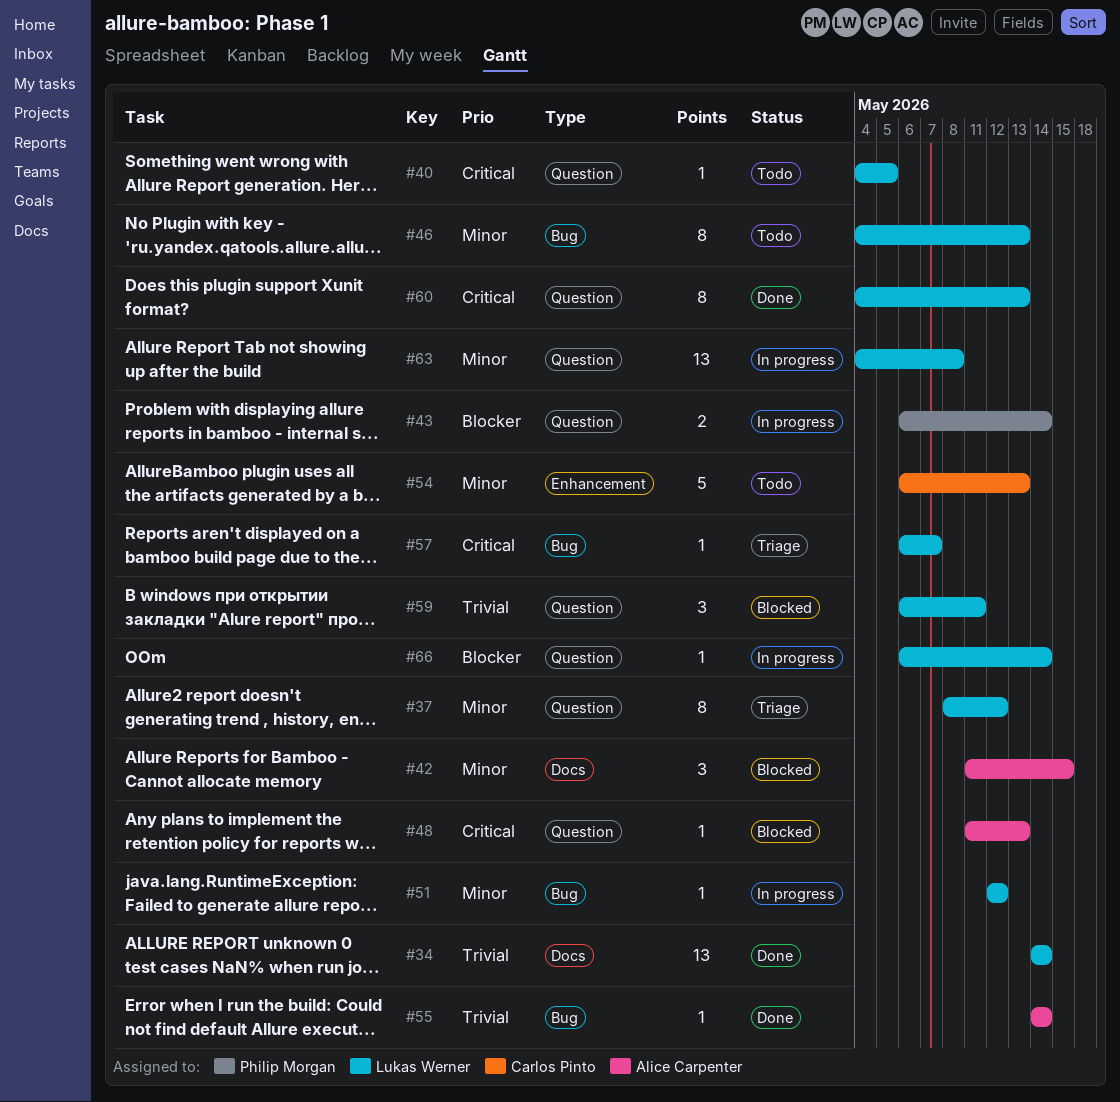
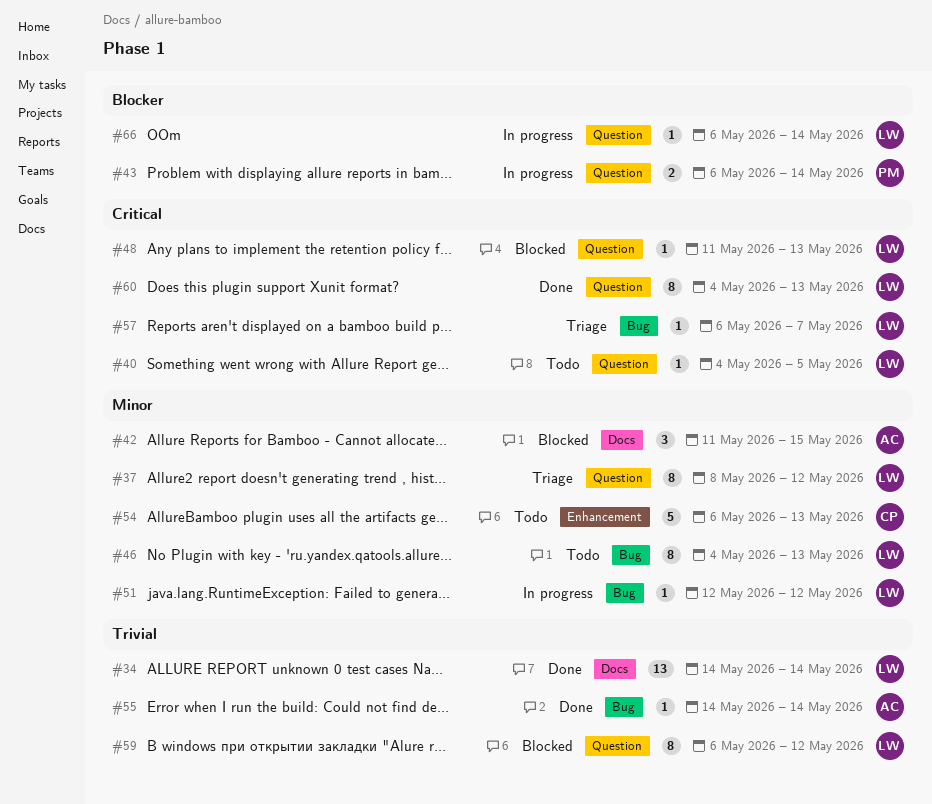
#48, owner: Alice Carpenter -> Lukas Werner
#59, estimate: 3 -> 8
#59, due: May 11 -> May 12
#63: present -> none

